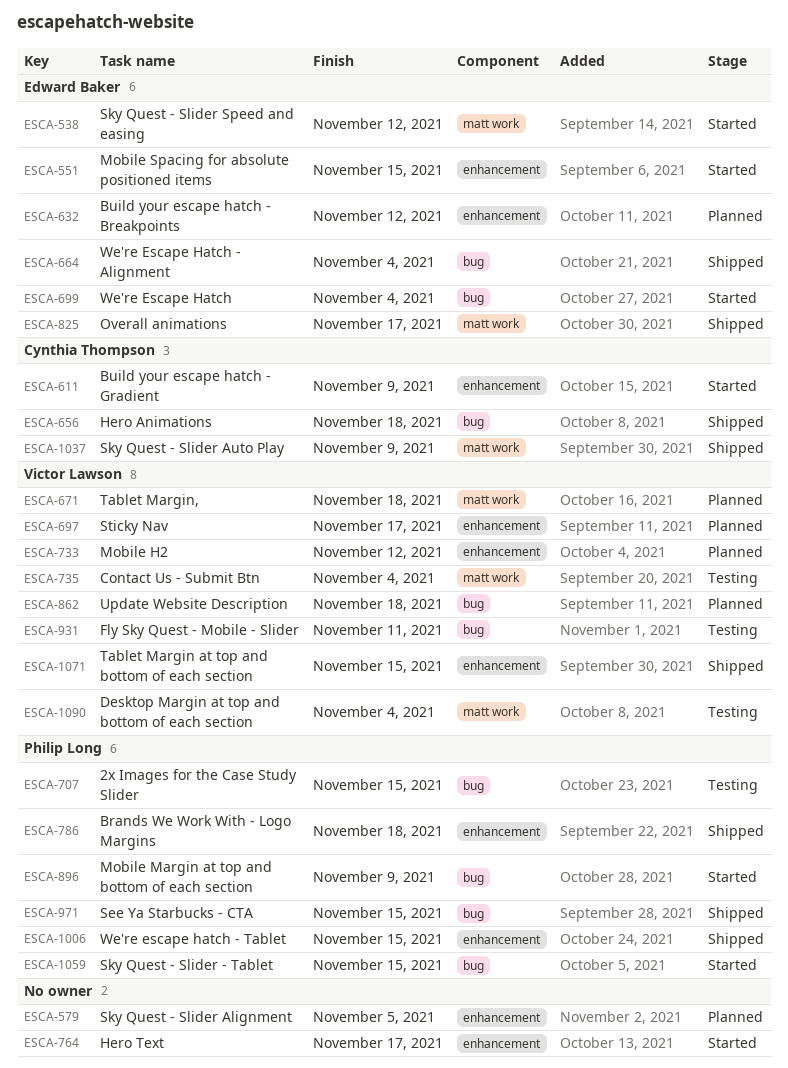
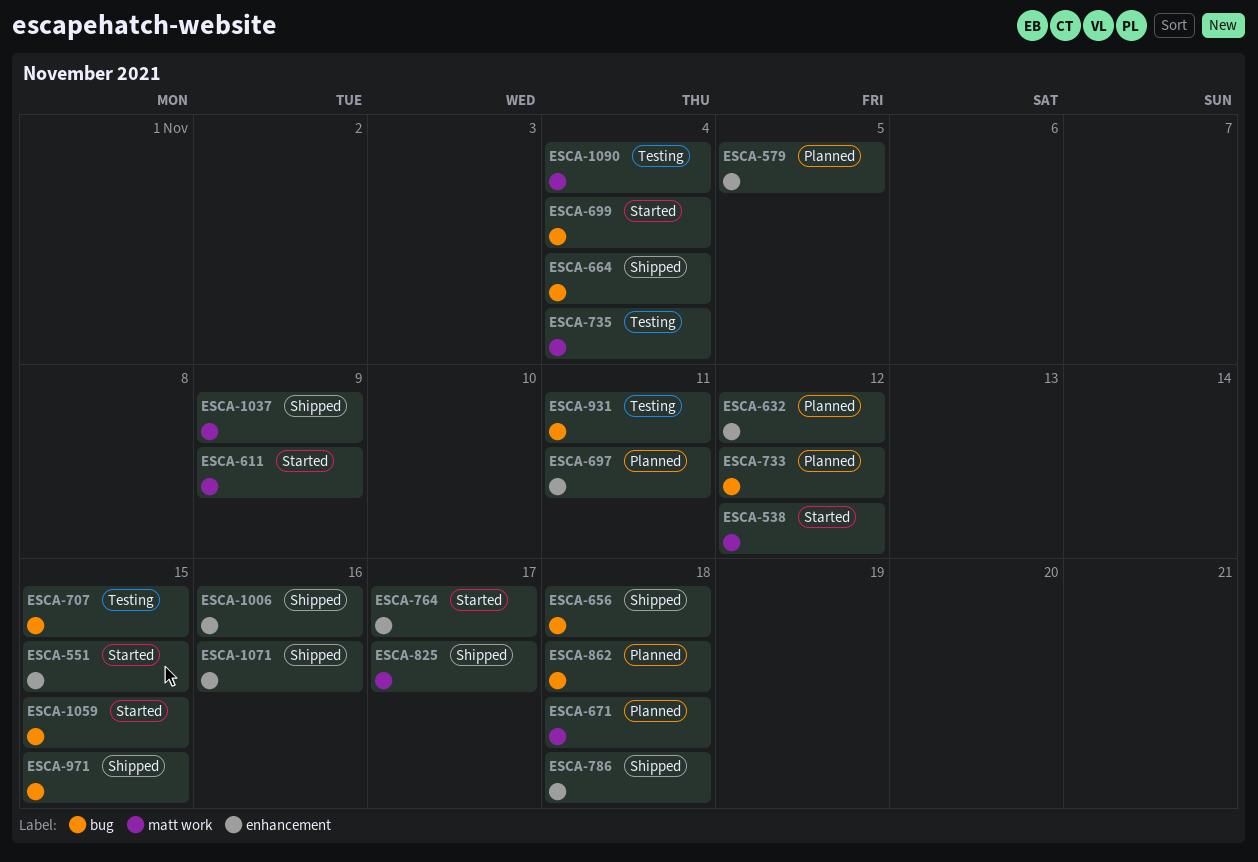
ESCA-611, label: enhancement -> matt work
ESCA-697, due: Nov 17 -> Nov 11
ESCA-733, label: enhancement -> bug
ESCA-896: present -> none
ESCA-1006, due: Nov 15 -> Nov 16
ESCA-1071, due: Nov 15 -> Nov 16

